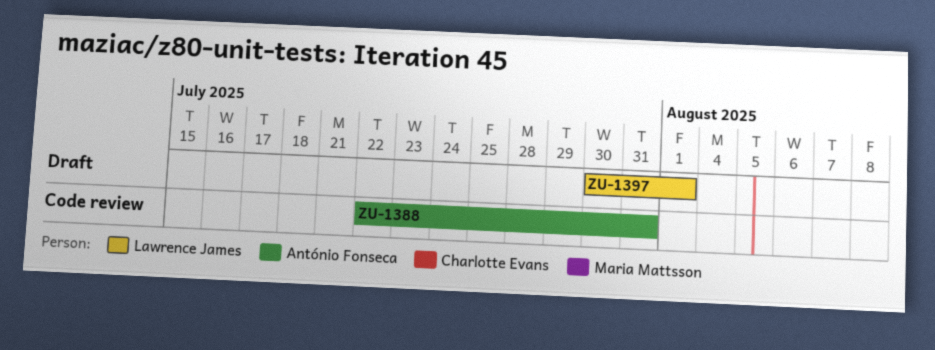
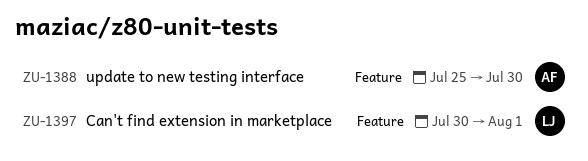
ZU-1388, start: Jul 22 -> Jul 25
ZU-1388, due: Jul 31 -> Jul 30

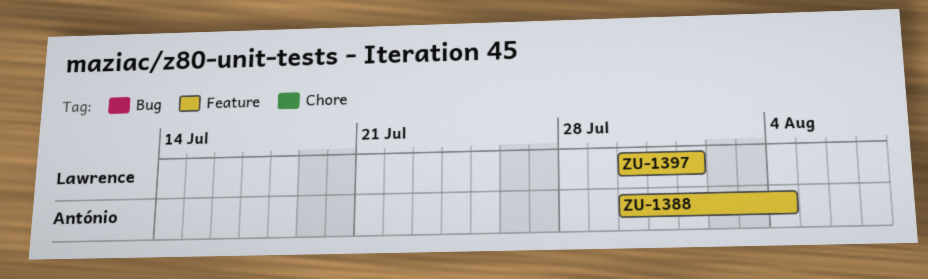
ZU-1388, start: Jul 25 -> Jul 30
ZU-1388, due: Jul 30 -> Aug 4

